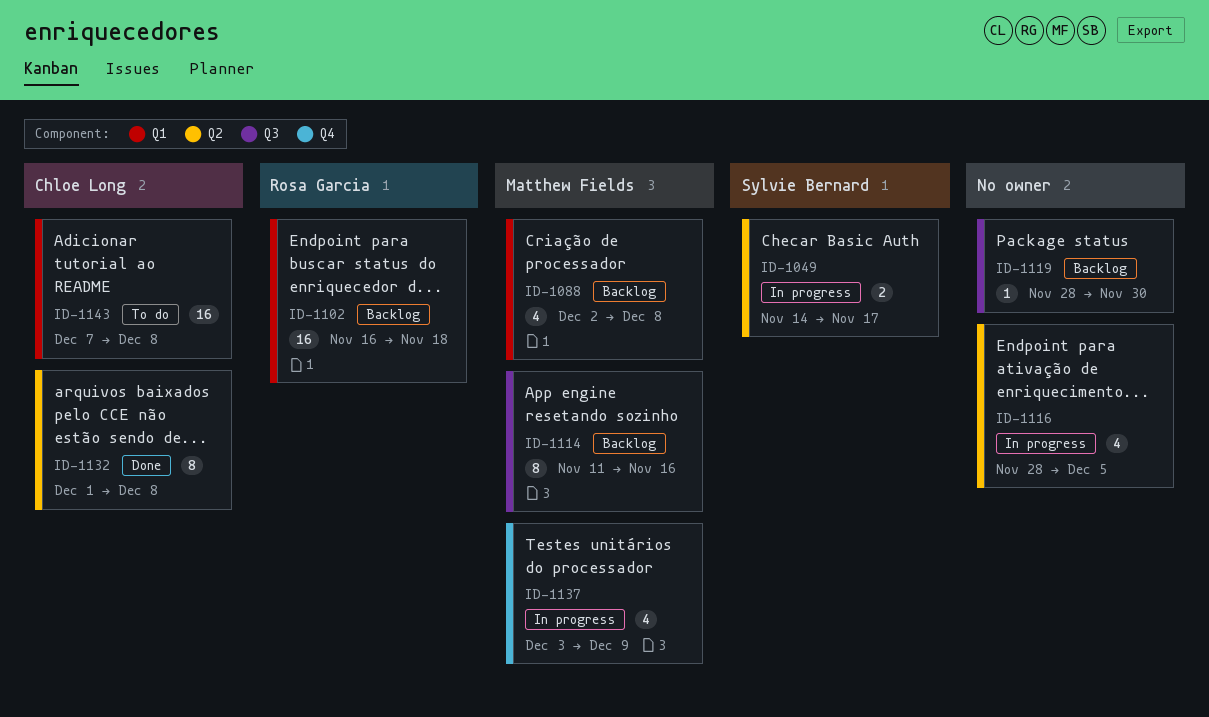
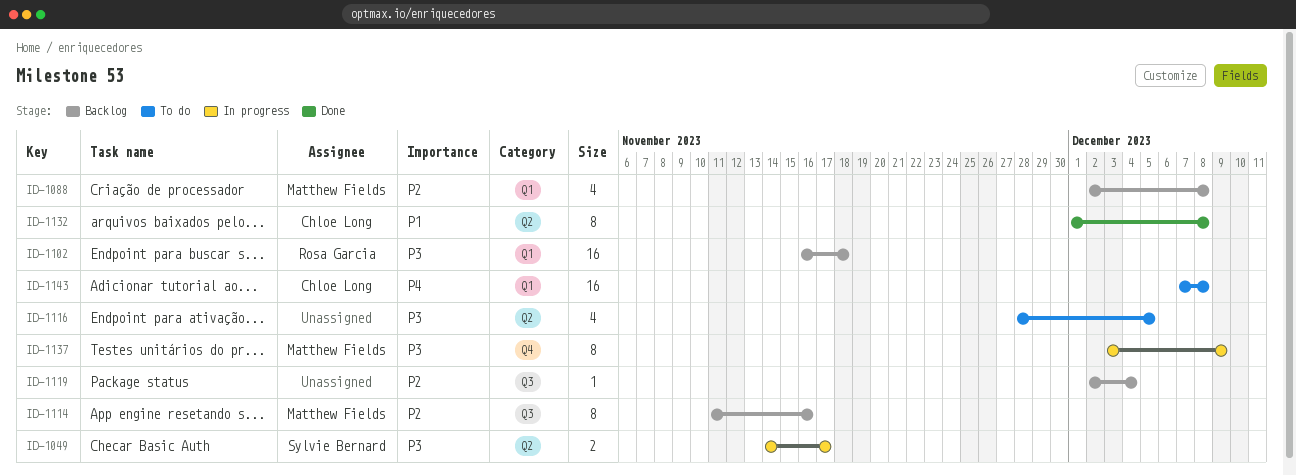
ID-1116, status: In progress -> To do
ID-1119, start: Nov 28 -> Dec 2
ID-1119, due: Nov 30 -> Dec 4
ID-1137, estimate: 4 -> 8

